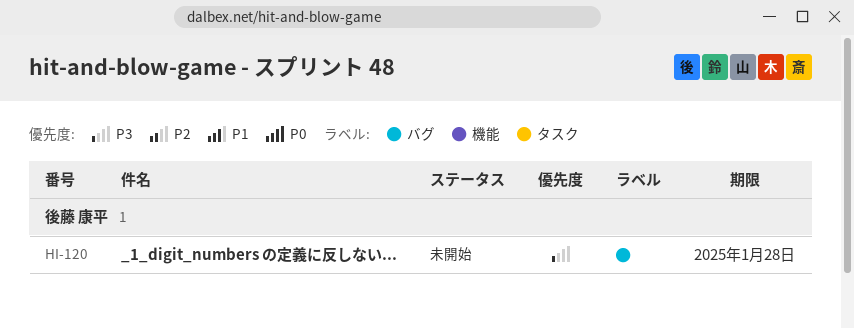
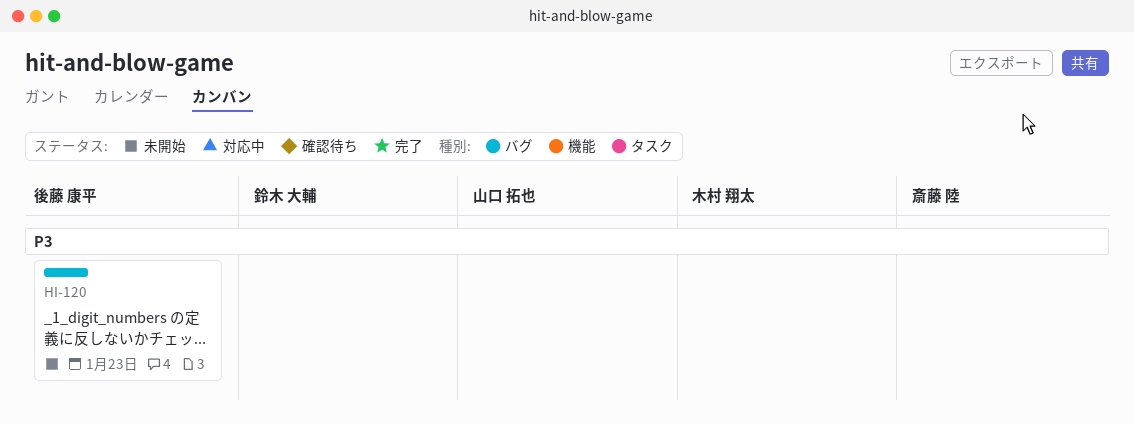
HI-120, due: Jan 28 -> Jan 23

